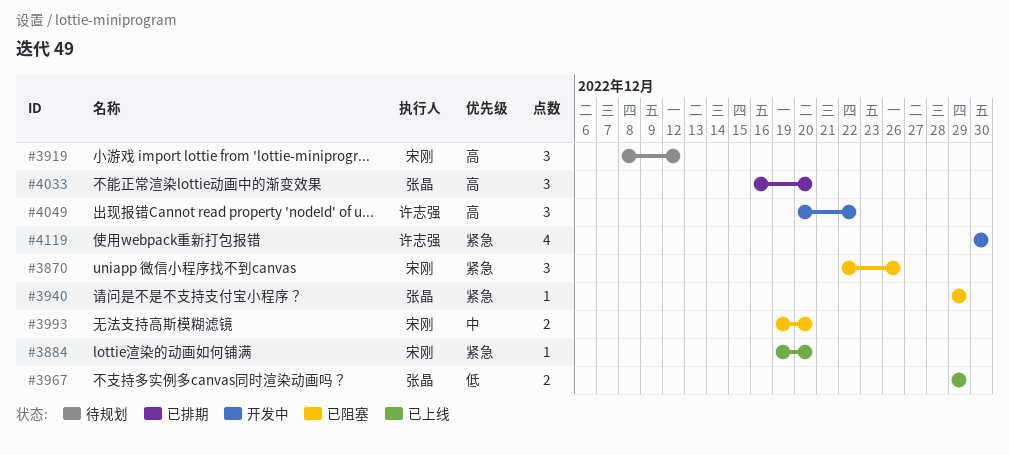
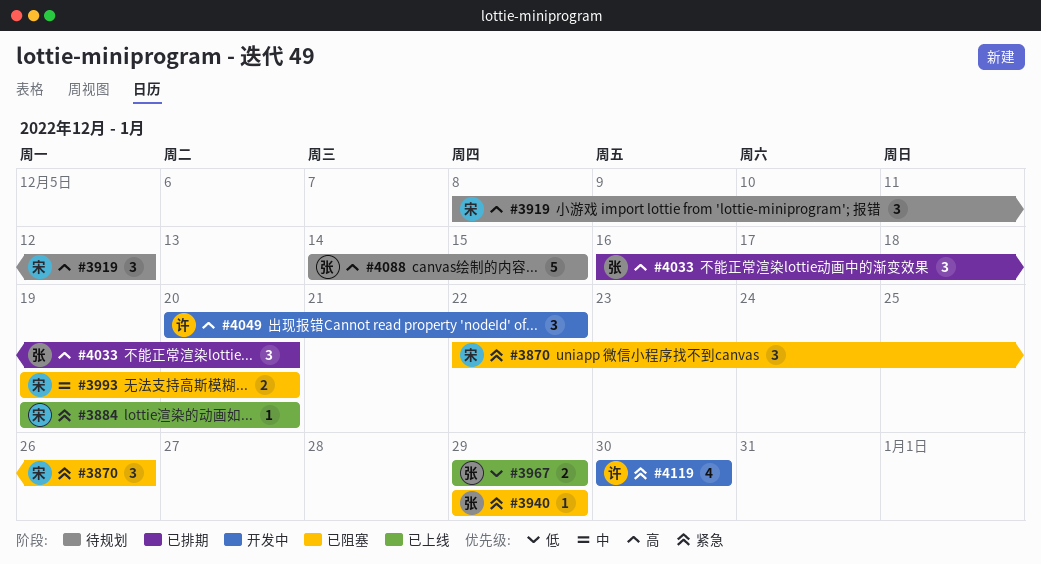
#4088: none -> present

